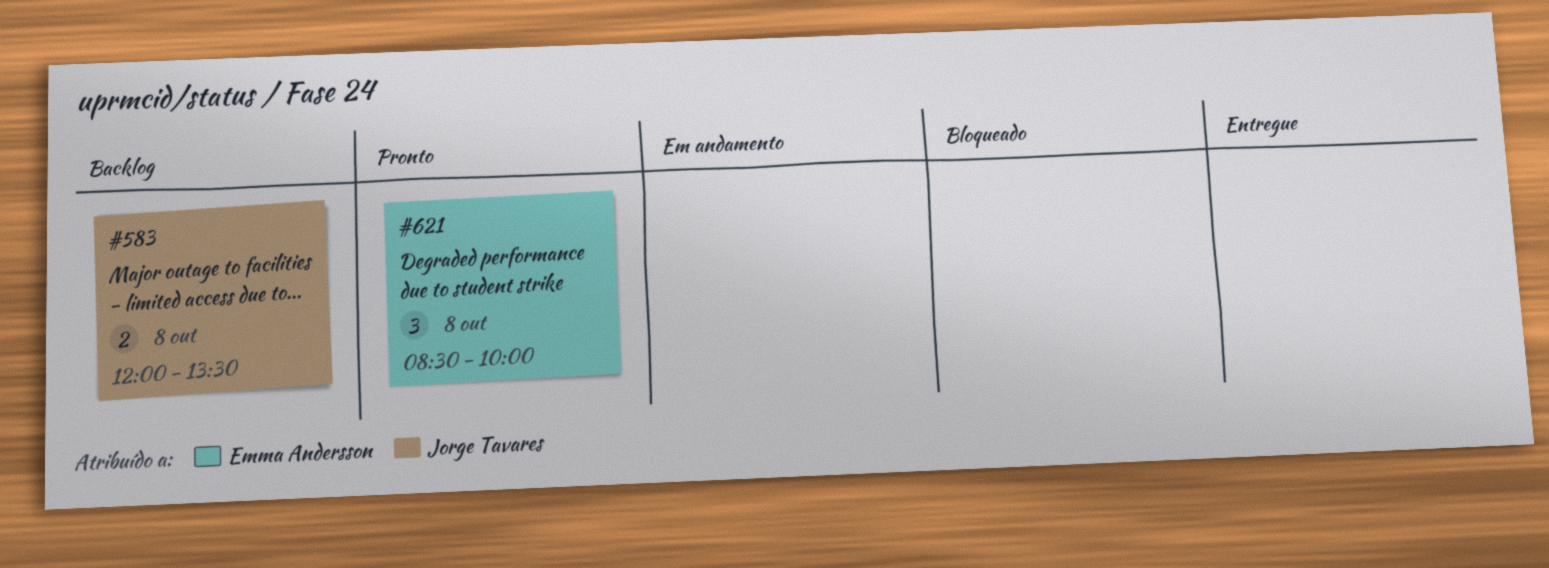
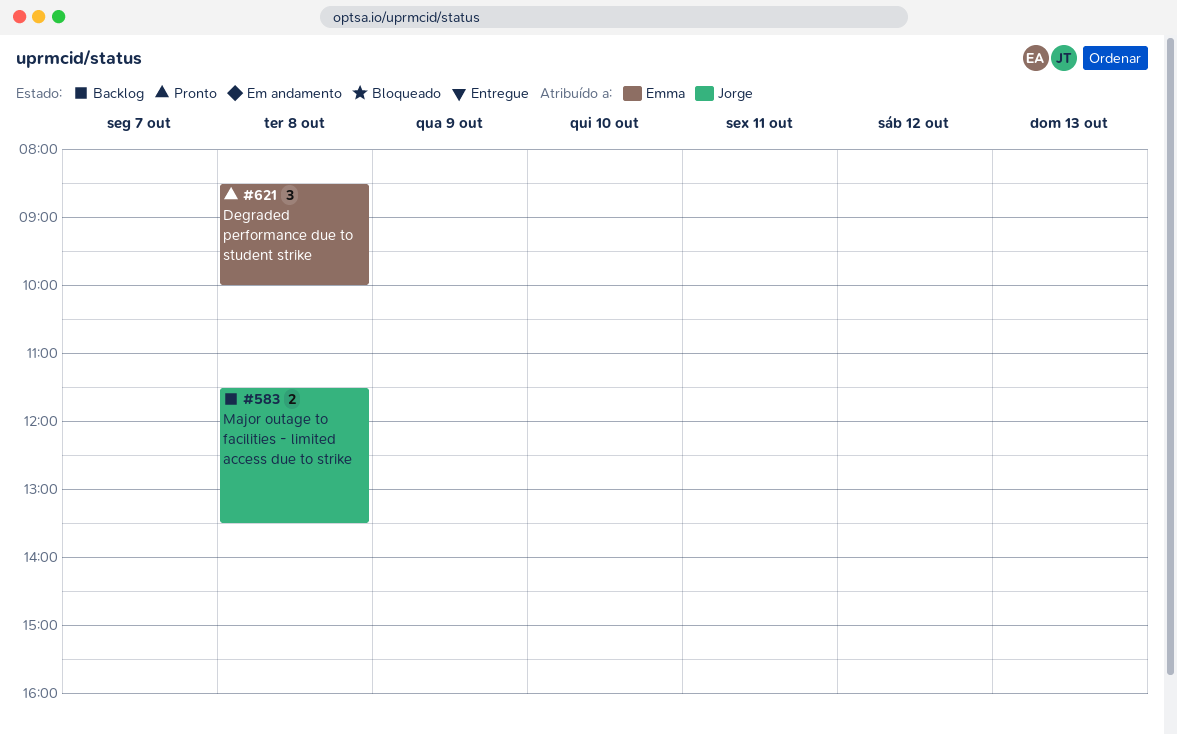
#583, begins: 12:00 -> 11:30

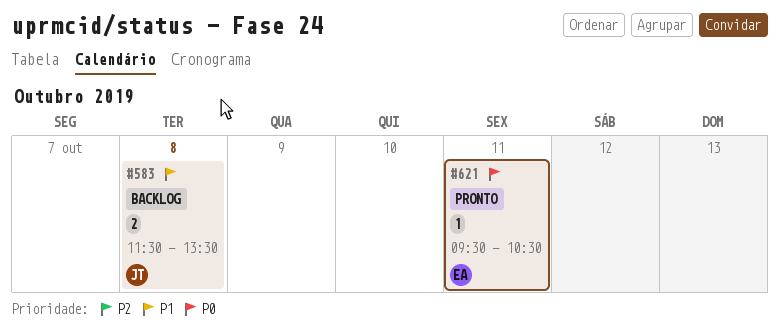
#621, estimate: 3 -> 1
#621, day: Oct 8 -> Oct 11
#621, begins: 08:30 -> 09:30
#621, ends: 10:00 -> 10:30

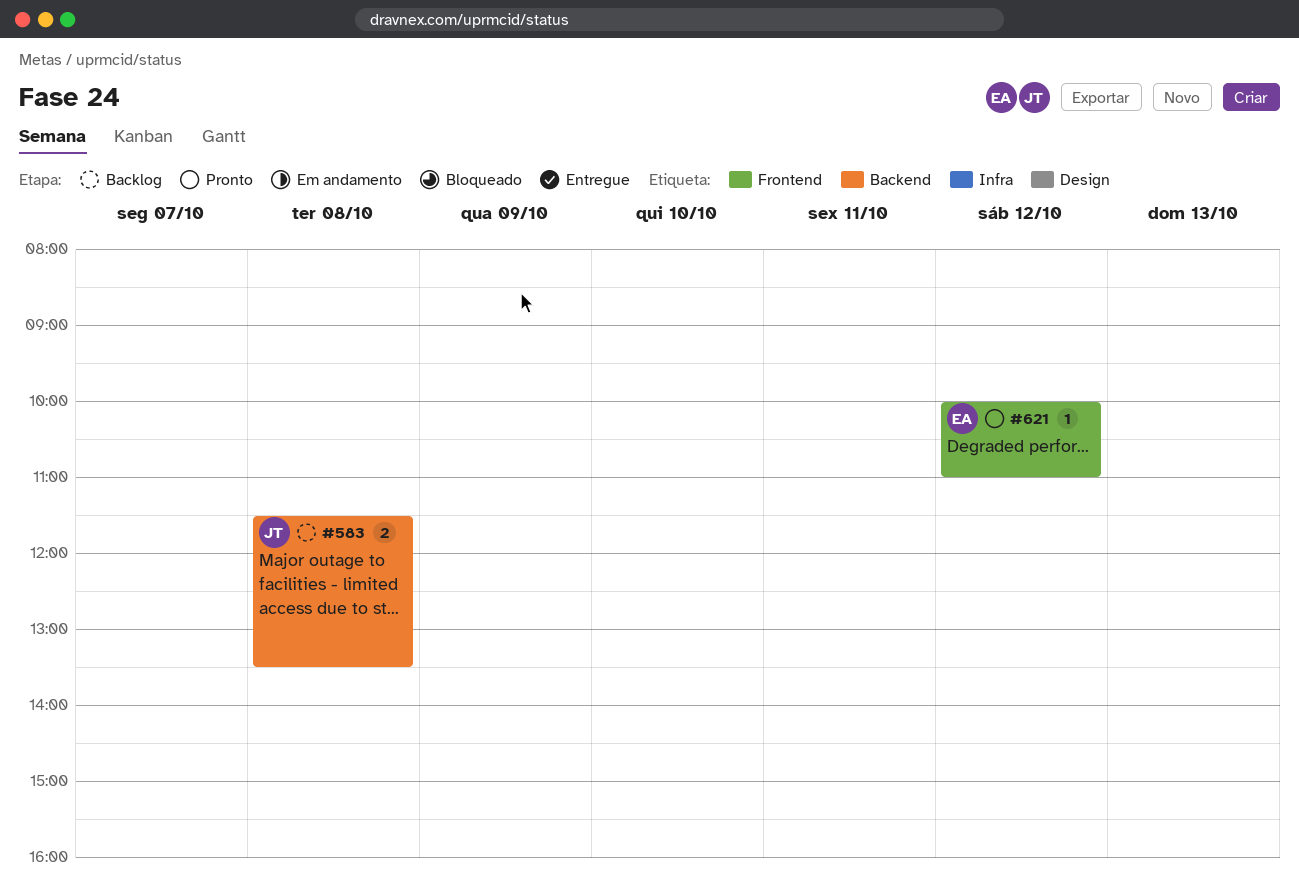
#621, day: Oct 11 -> Oct 12
#621, begins: 09:30 -> 10:00
#621, ends: 10:30 -> 11:00

